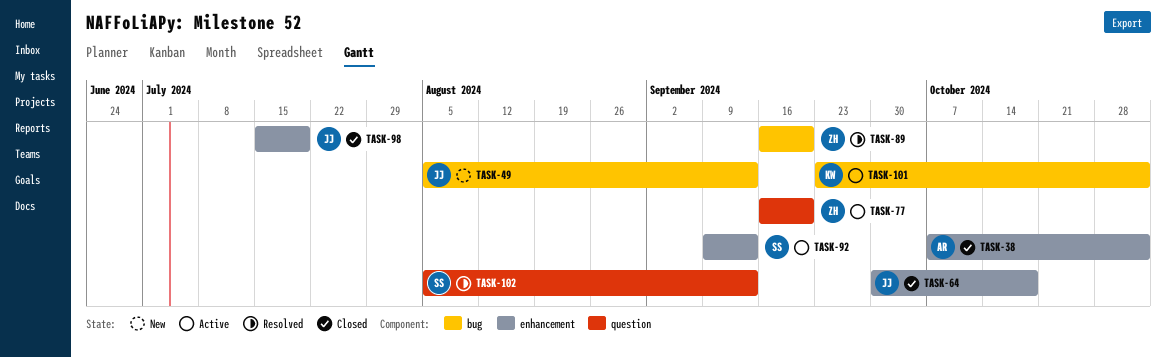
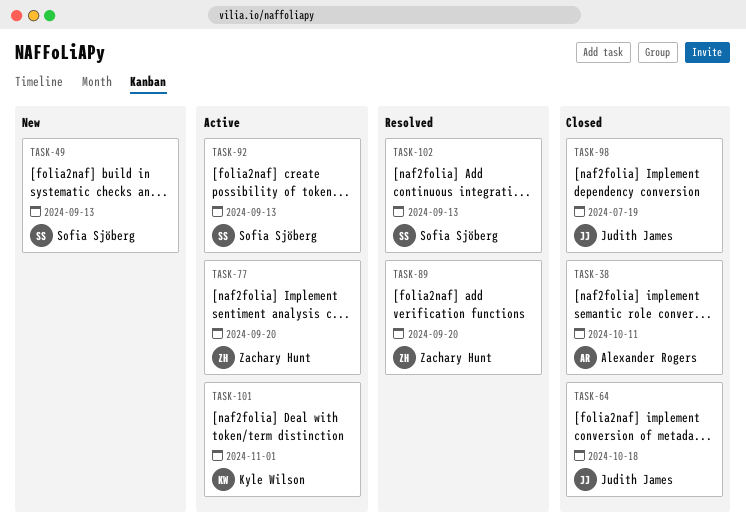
TASK-38, due: Nov 1 -> Oct 11
TASK-49, owner: Judith James -> Sofia Sjöberg

